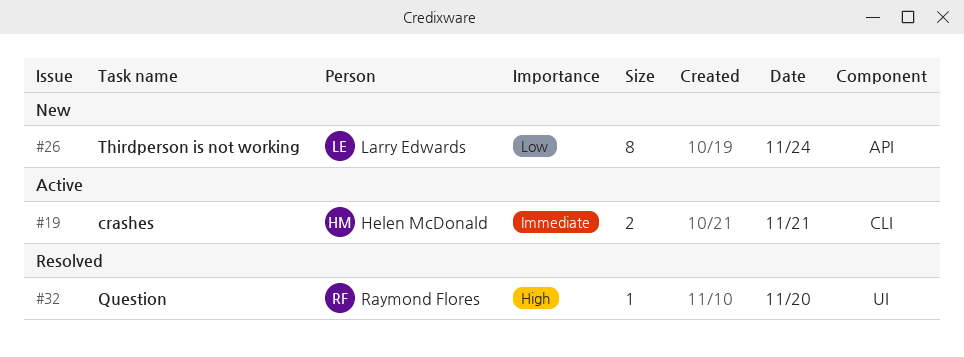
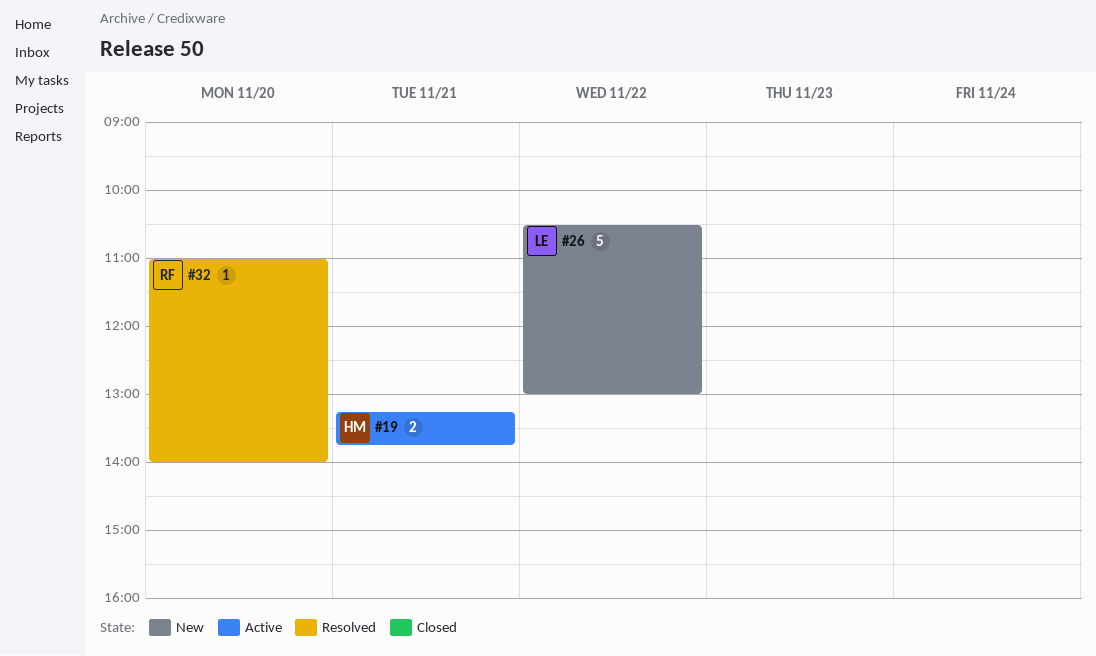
#26, estimate: 8 -> 5
#26, day: Nov 24 -> Nov 22

